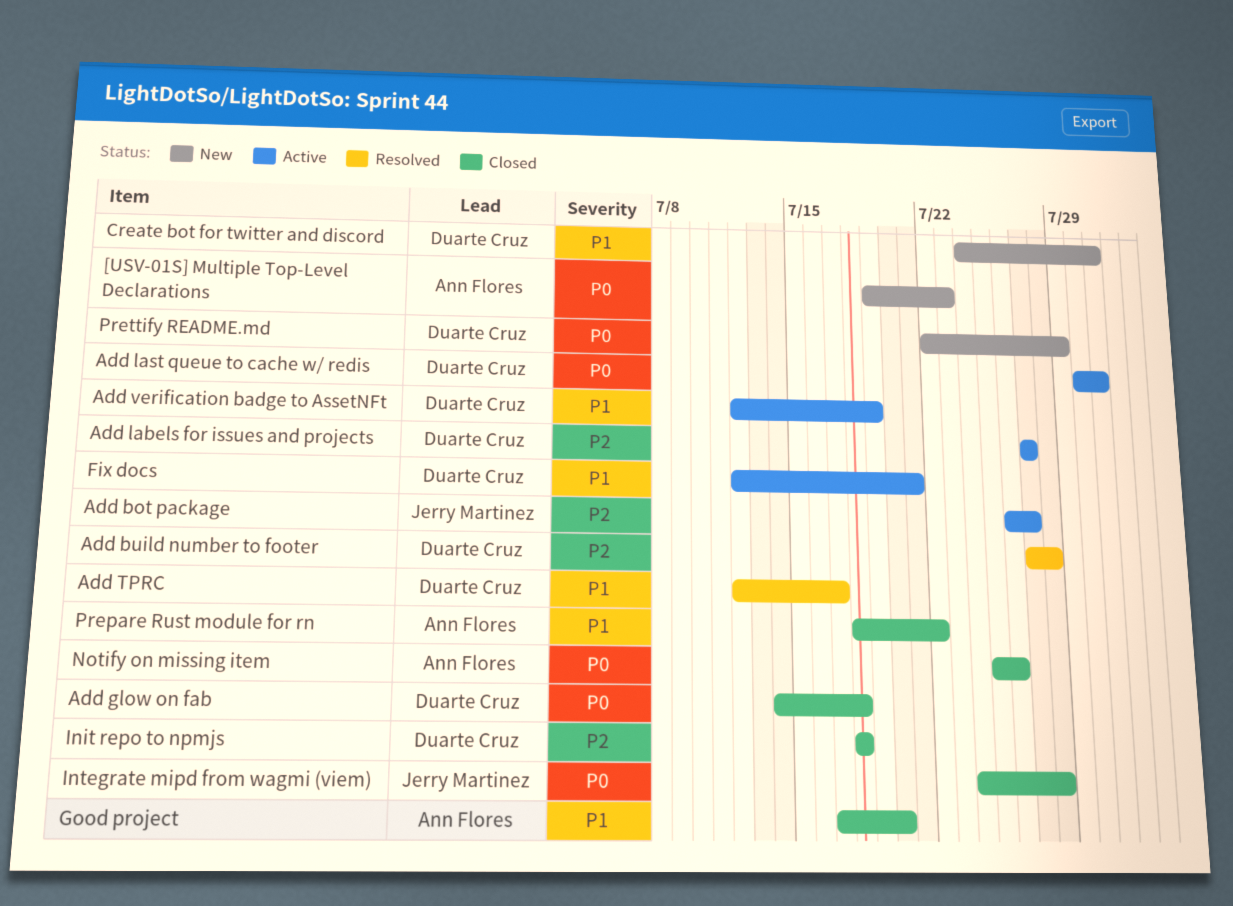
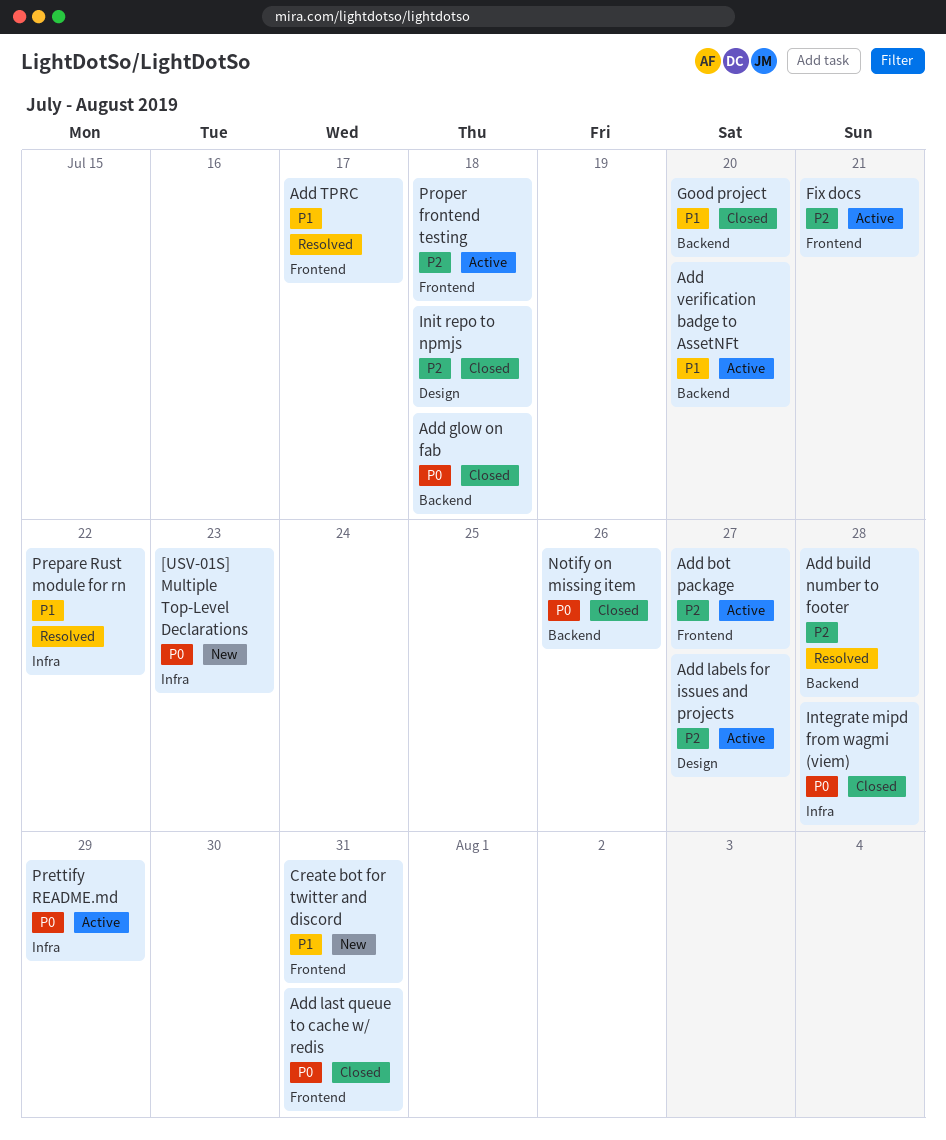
Add last queue to cache w/ redis, status: Active -> Closed
Add verification badge to AssetNFt, due: Jul 19 -> Jul 20
Fix docs, priority: P1 -> P2
Prepare Rust module for rn, status: Closed -> Resolved
Prettify README.md, status: New -> Active
Proper frontend testing: none -> present

